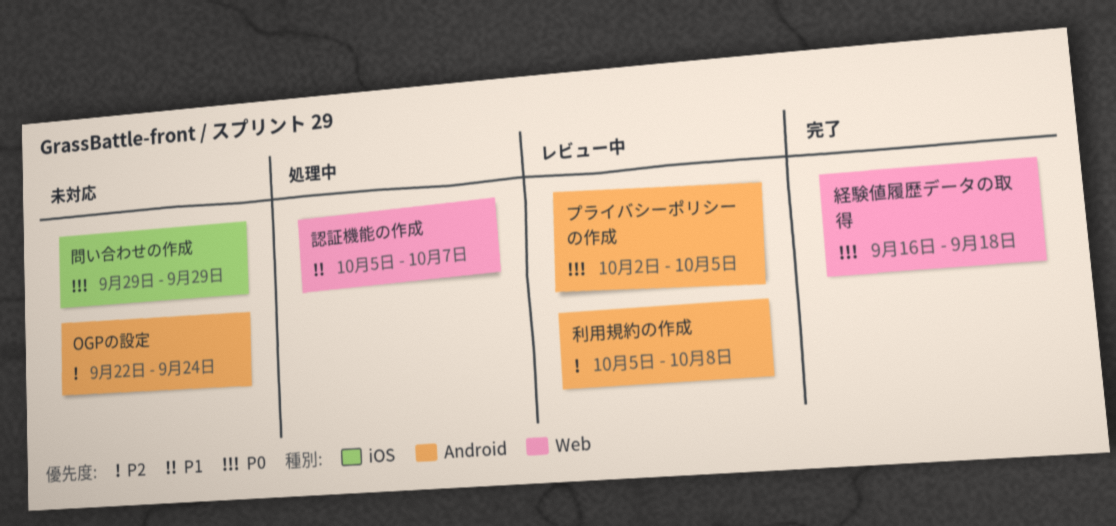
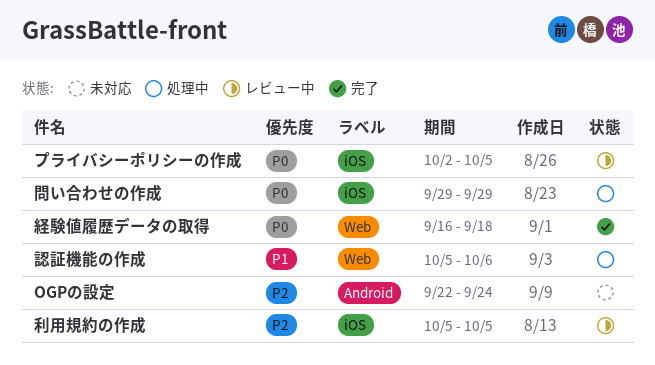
プライバシーポリシーの作成, label: Android -> iOS
利用規約の作成, label: Android -> iOS
利用規約の作成, due: Oct 8 -> Oct 5
問い合わせの作成, status: 未対応 -> 処理中
認証機能の作成, due: Oct 7 -> Oct 6

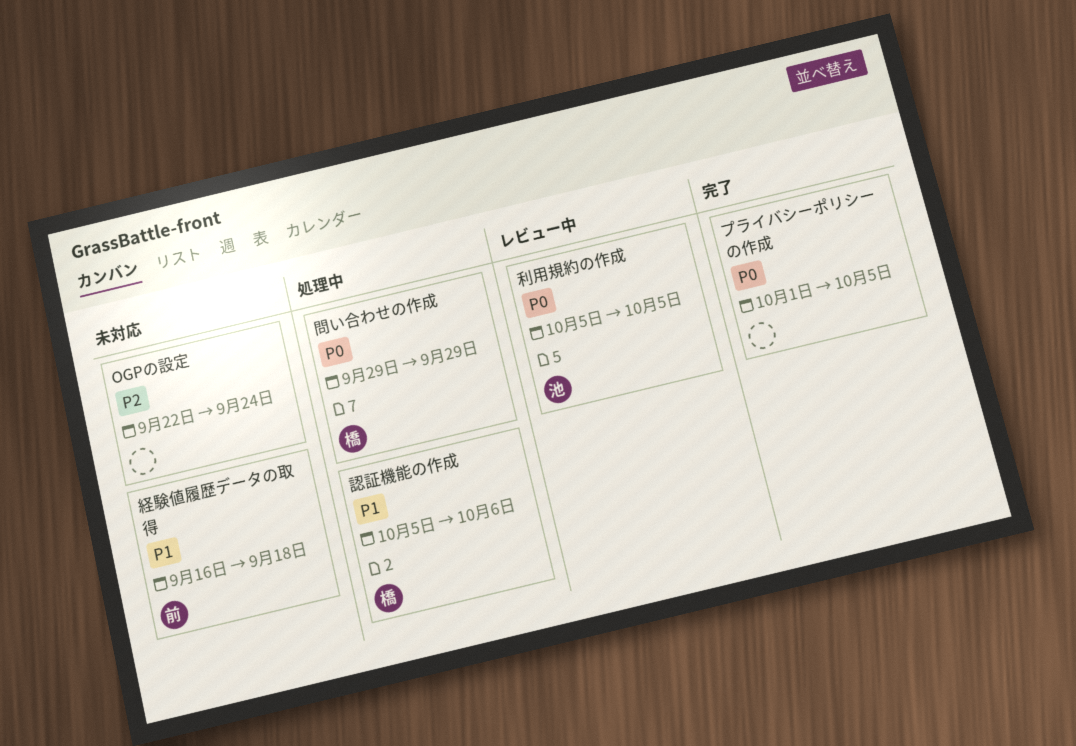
プライバシーポリシーの作成, status: レビュー中 -> 完了
プライバシーポリシーの作成, start: Oct 2 -> Oct 1
利用規約の作成, priority: P2 -> P0
経験値履歴データの取得, status: 完了 -> 未対応
経験値履歴データの取得, priority: P0 -> P1

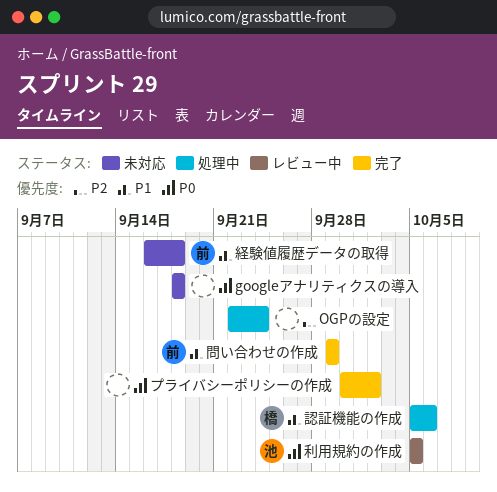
googleアナリティクスの導入: none -> present
OGPの設定, status: 未対応 -> 処理中
プライバシーポリシーの作成, start: Oct 1 -> Sep 30
プライバシーポリシーの作成, due: Oct 5 -> Oct 2
問い合わせの作成, status: 処理中 -> 完了
問い合わせの作成, owner: 橋 -> 前
問い合わせの作成, priority: P0 -> P1

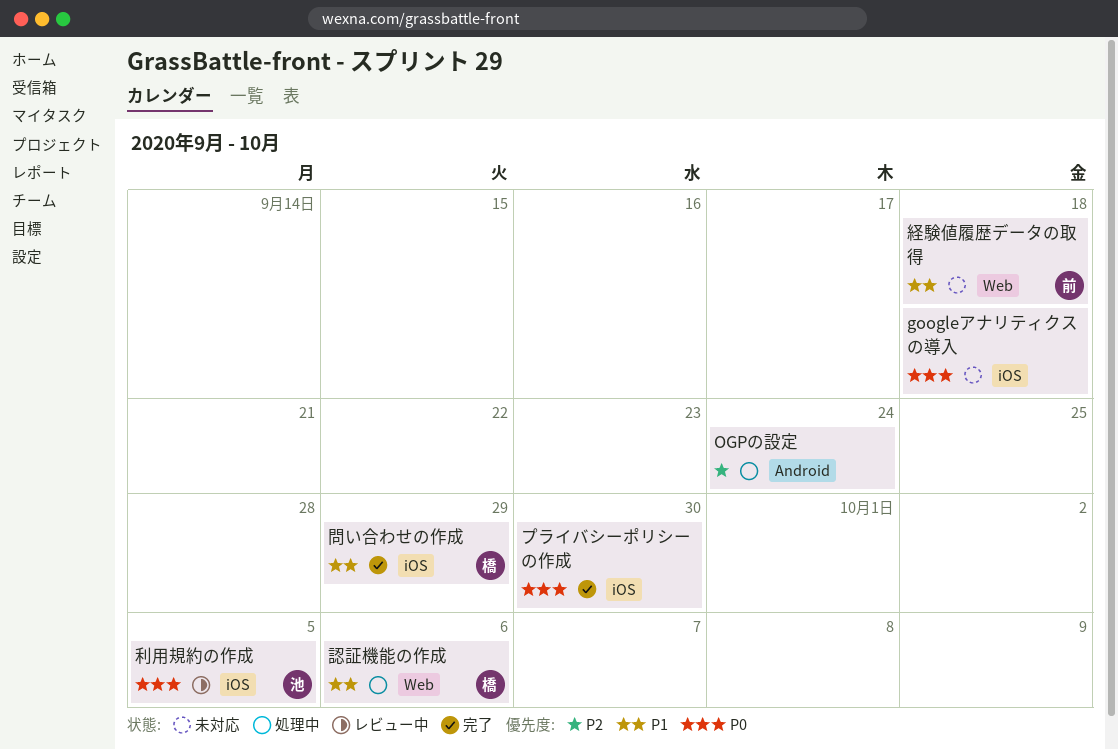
プライバシーポリシーの作成, due: Oct 2 -> Sep 30
問い合わせの作成, owner: 前 -> 橋

